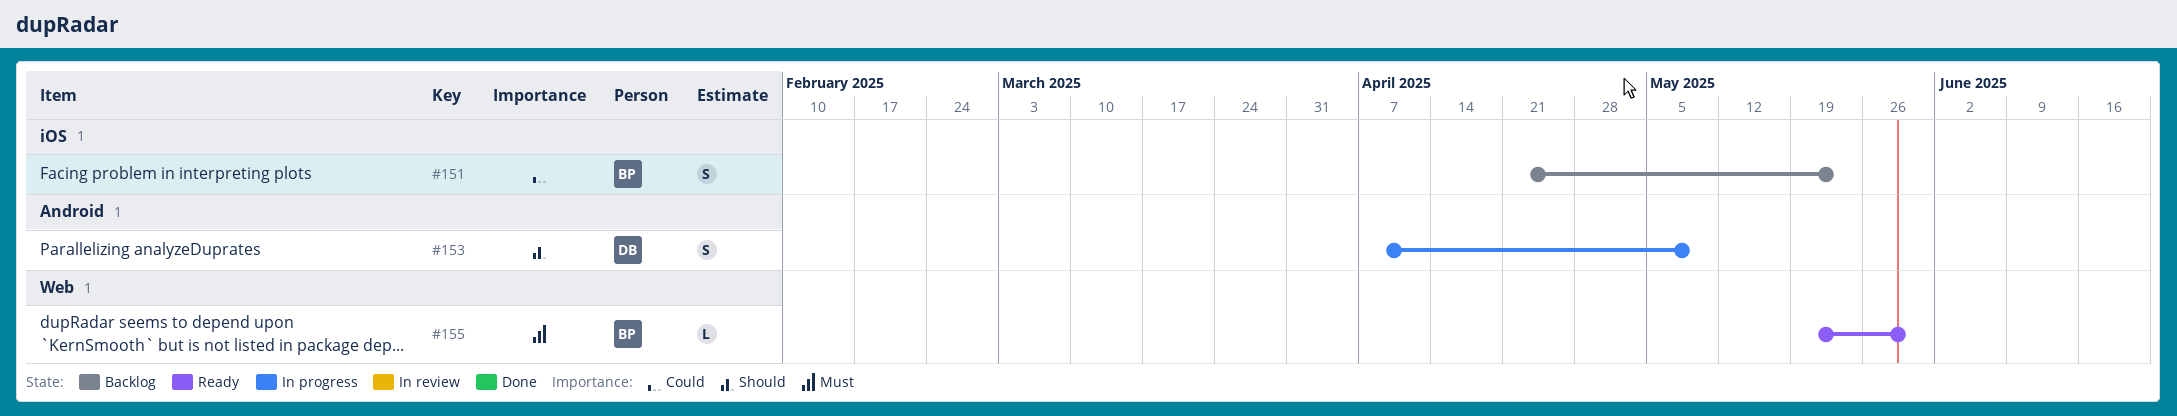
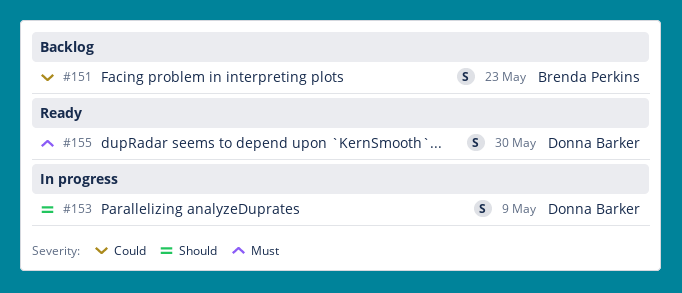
#155, owner: Brenda Perkins -> Donna Barker
#155, estimate: L -> S

